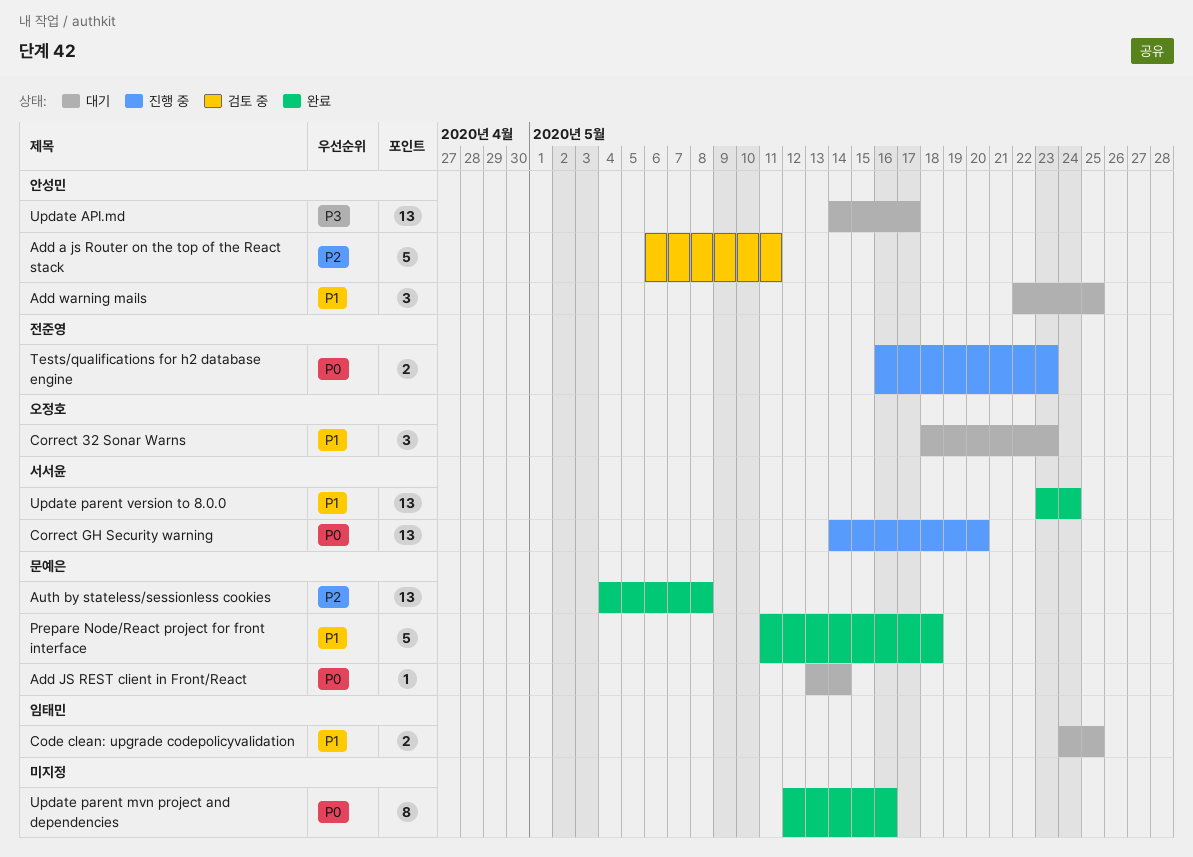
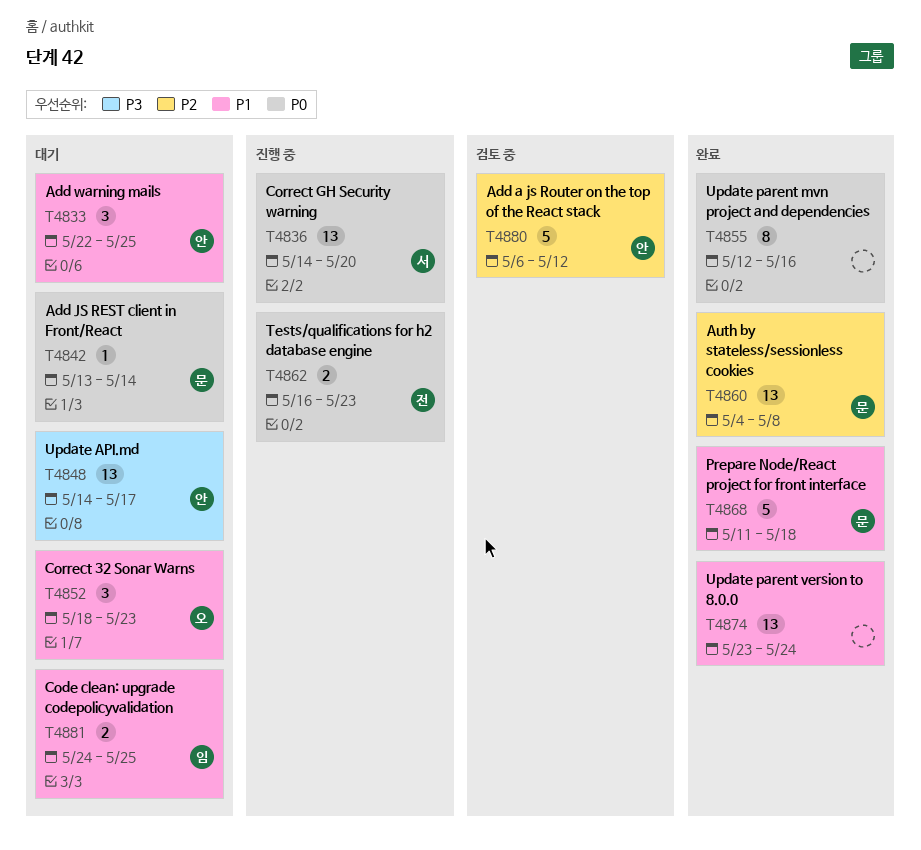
Add a js Router on the top of the React stack, due: May 11 -> May 12
Update parent version to 8.0.0, owner: 서서윤 -> none

